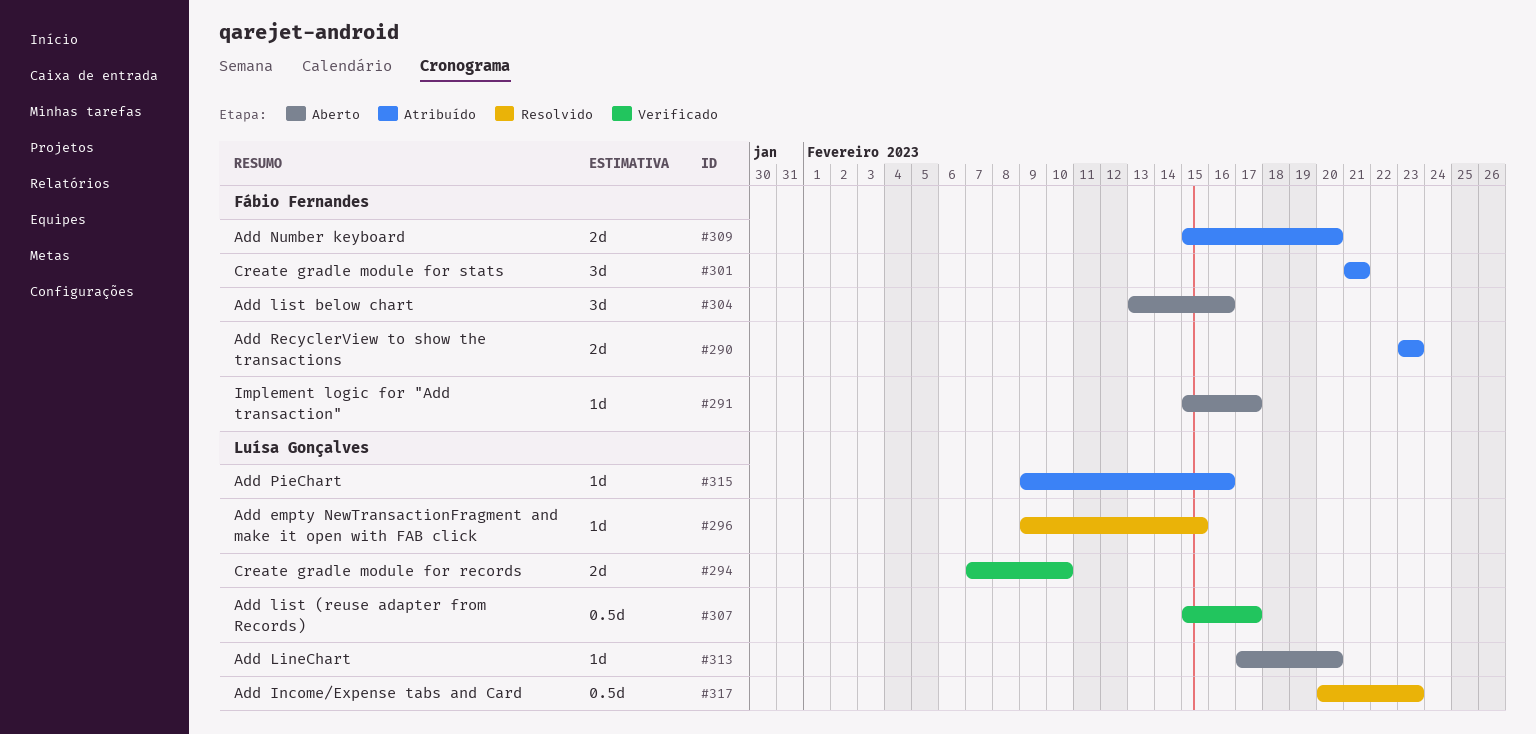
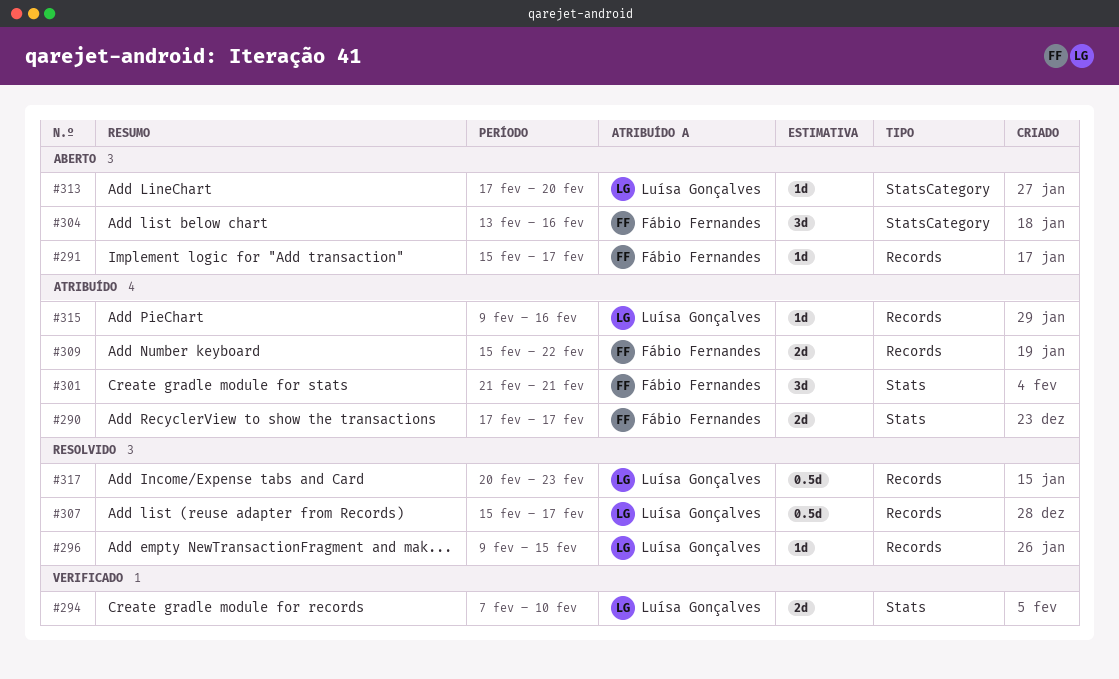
#290, start: Feb 23 -> Feb 17
#290, due: Feb 23 -> Feb 17
#307, status: Verificado -> Resolvido
#309, due: Feb 20 -> Feb 22

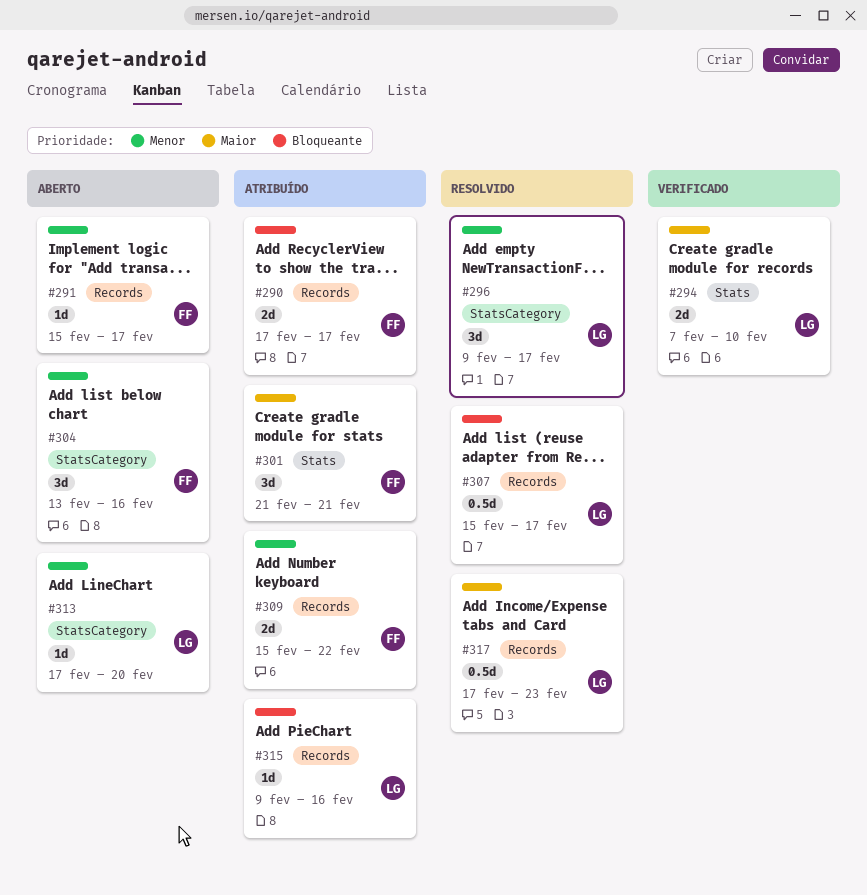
#290, label: Stats -> Records
#296, label: Records -> StatsCategory
#296, estimate: 1d -> 3d
#296, due: Feb 15 -> Feb 17
#317, start: Feb 20 -> Feb 17

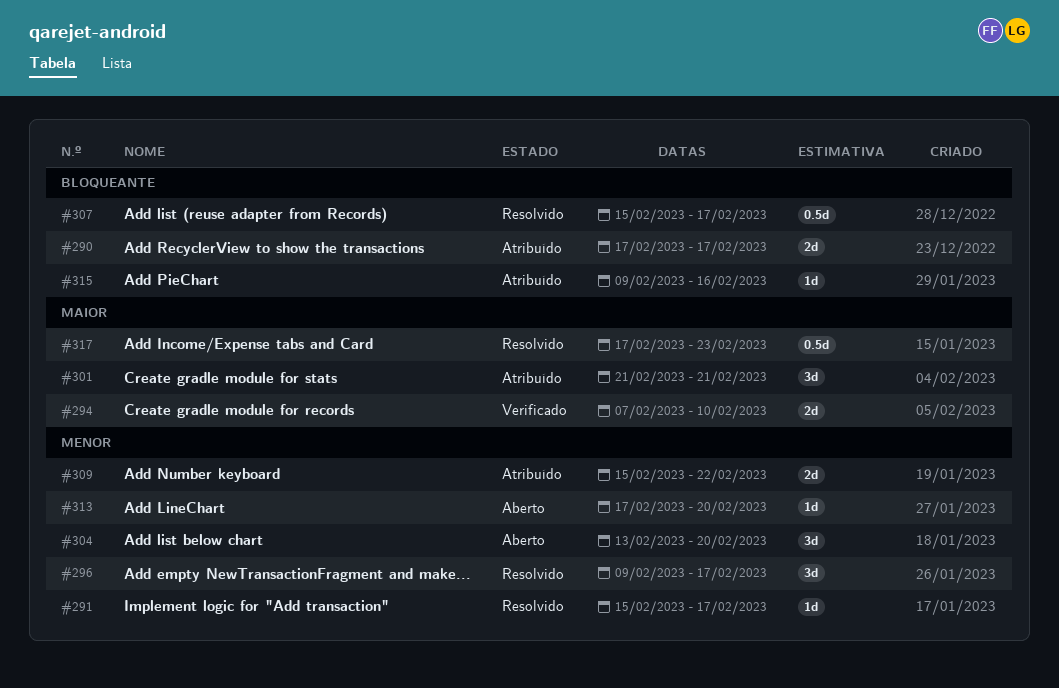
#291, status: Aberto -> Resolvido
#304, due: Feb 16 -> Feb 20

